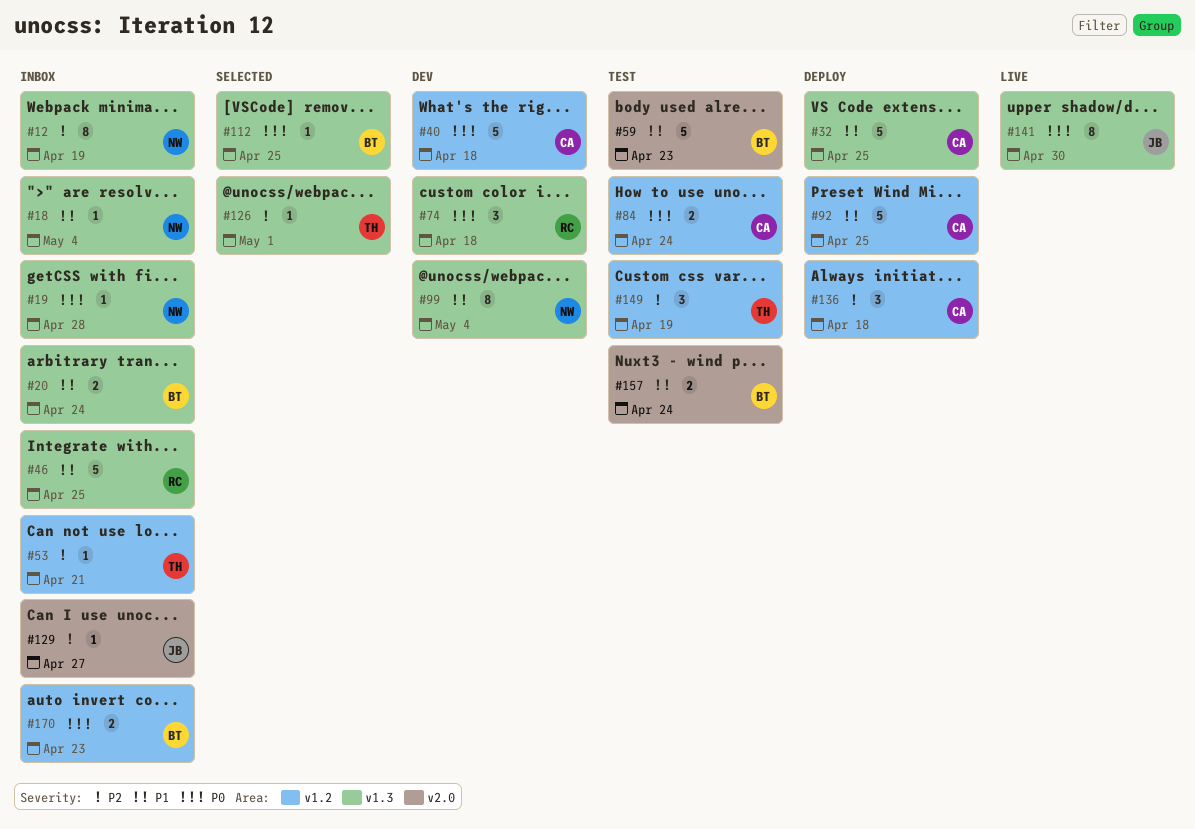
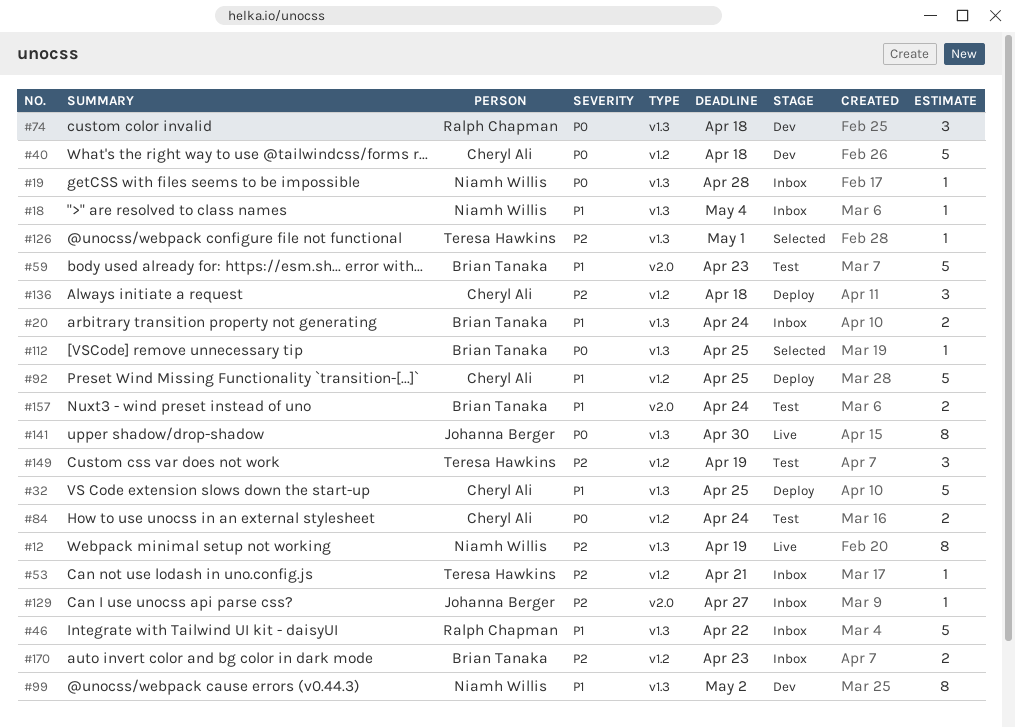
#12, status: Inbox -> Live
#46, due: Apr 25 -> Apr 22
#99, due: May 4 -> May 2
#170, priority: P0 -> P2

